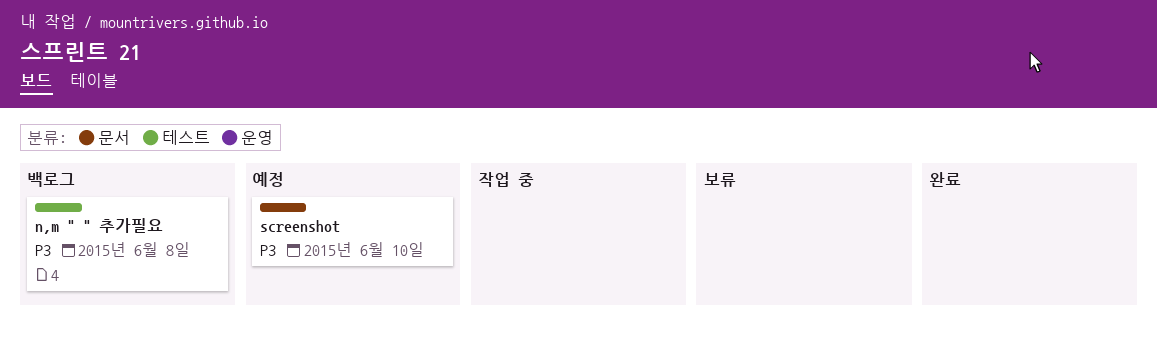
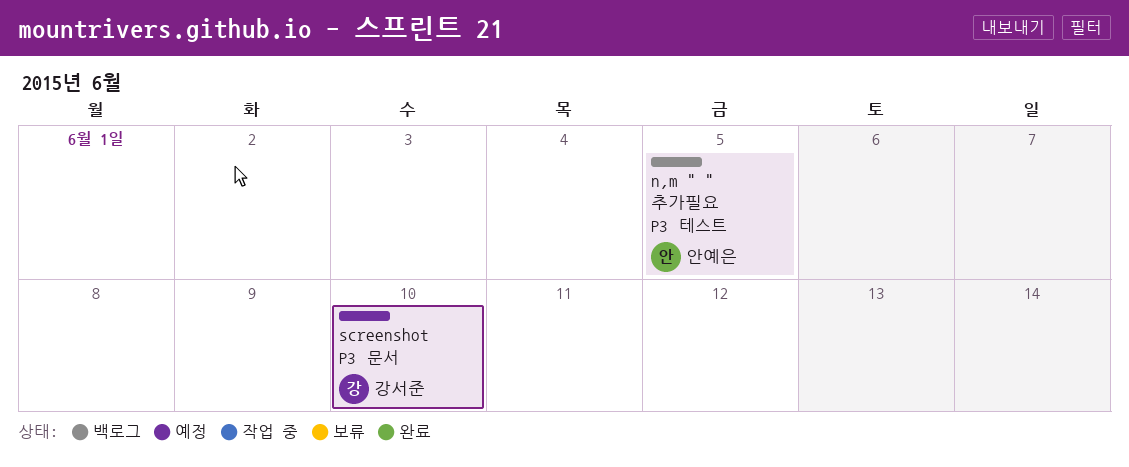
n,m " " 추가필요, due: Jun 8 -> Jun 5

